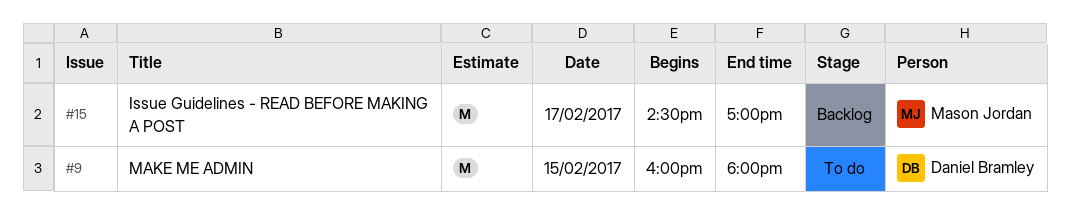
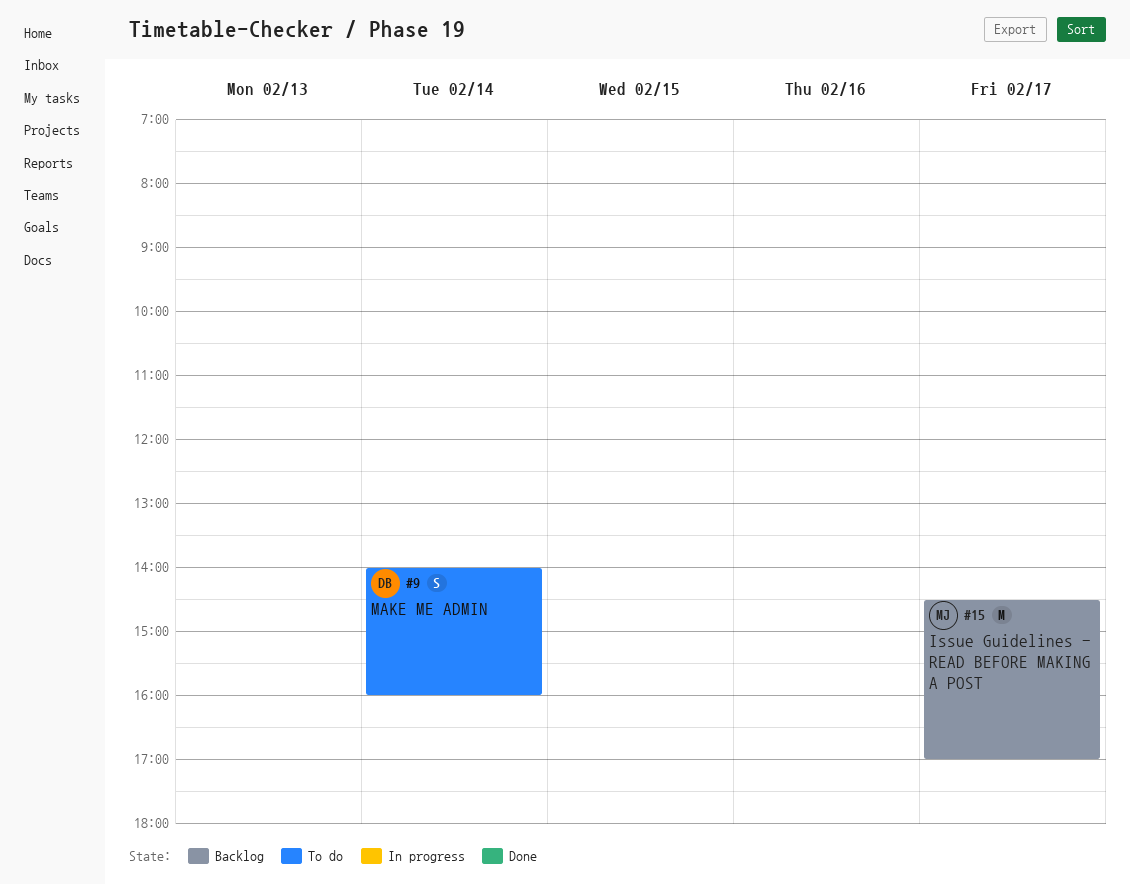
#9, estimate: M -> S
#9, day: Feb 15 -> Feb 14
#9, begins: 16:00 -> 14:00
#9, ends: 18:00 -> 16:00

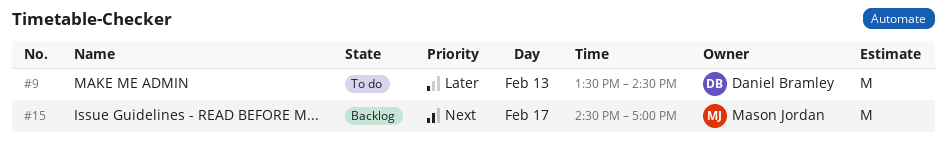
#9, estimate: S -> M
#9, day: Feb 14 -> Feb 13
#9, begins: 14:00 -> 13:30
#9, ends: 16:00 -> 14:30

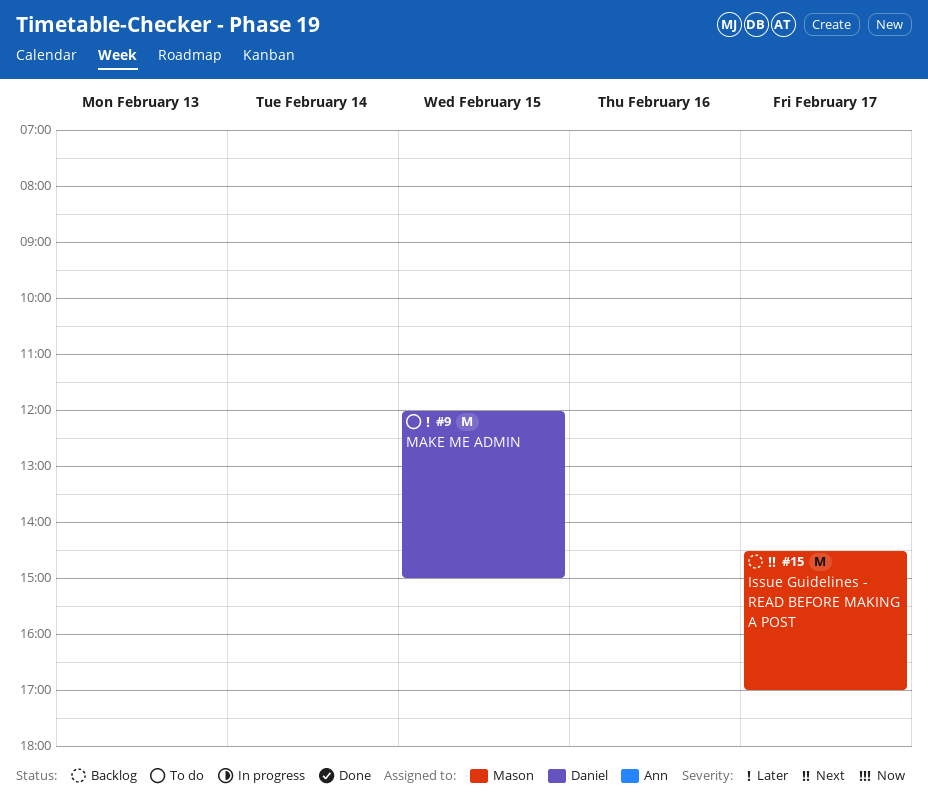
#9, day: Feb 13 -> Feb 15
#9, begins: 13:30 -> 12:00
#9, ends: 14:30 -> 15:00

